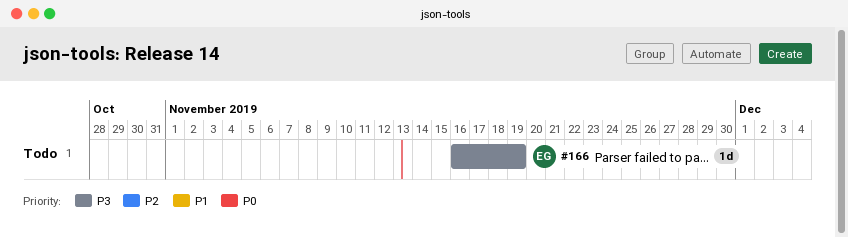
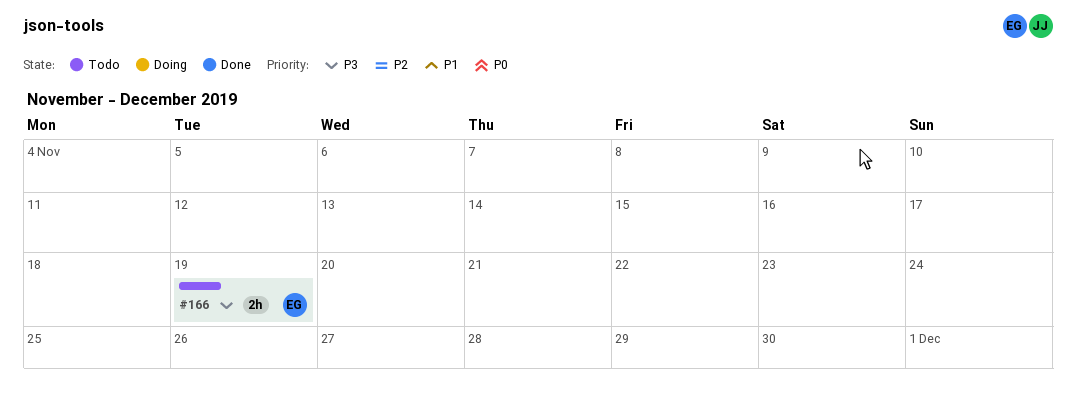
#166, estimate: 1d -> 2h

